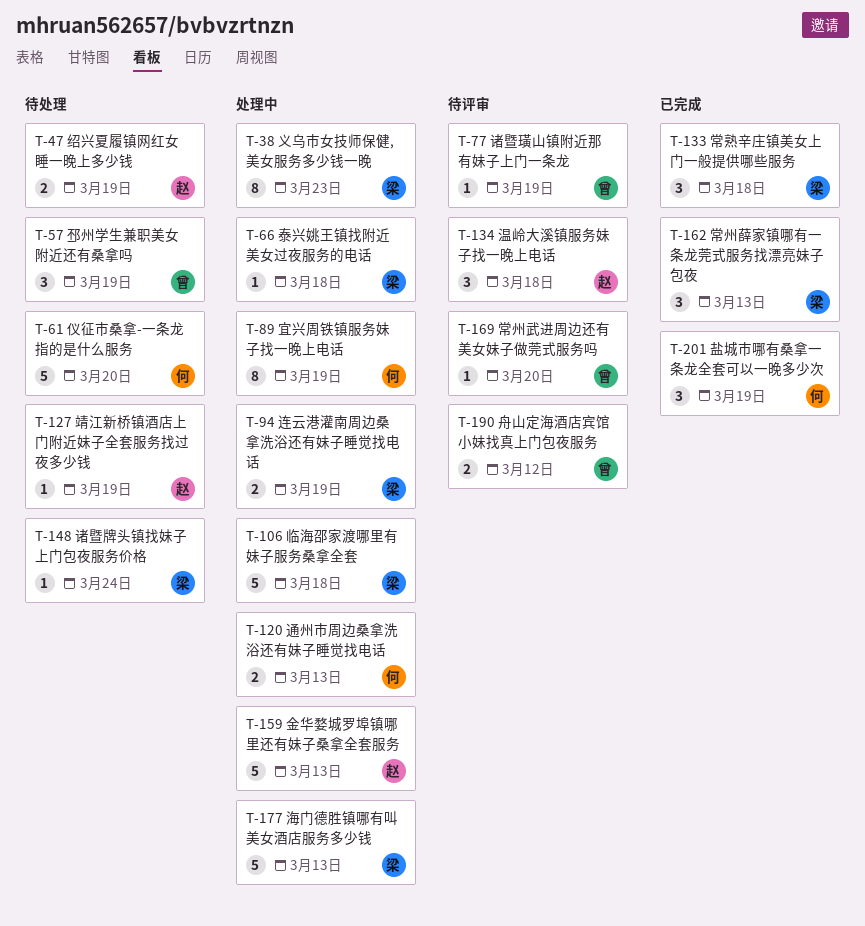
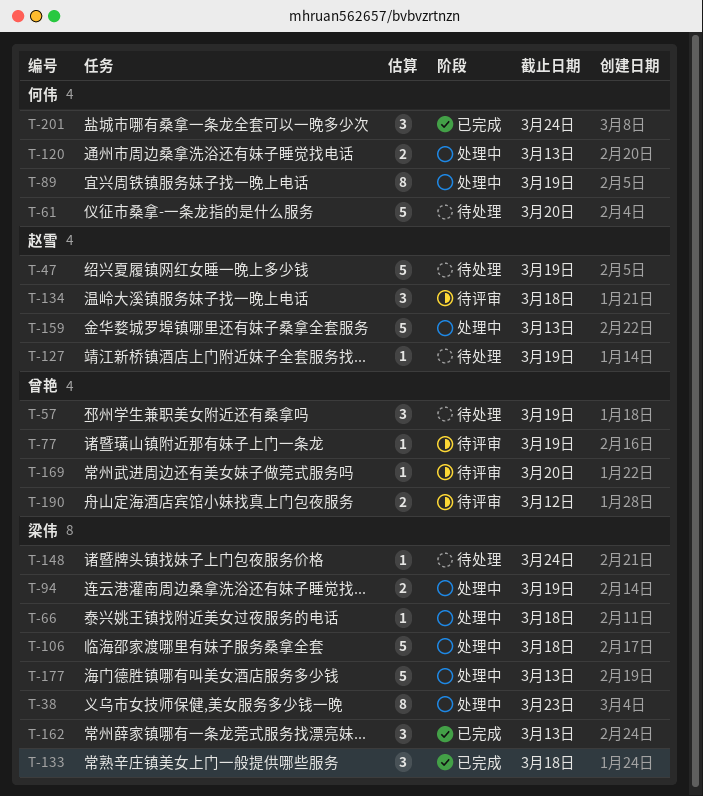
T-47, estimate: 2 -> 5
T-201, due: Mar 19 -> Mar 24

